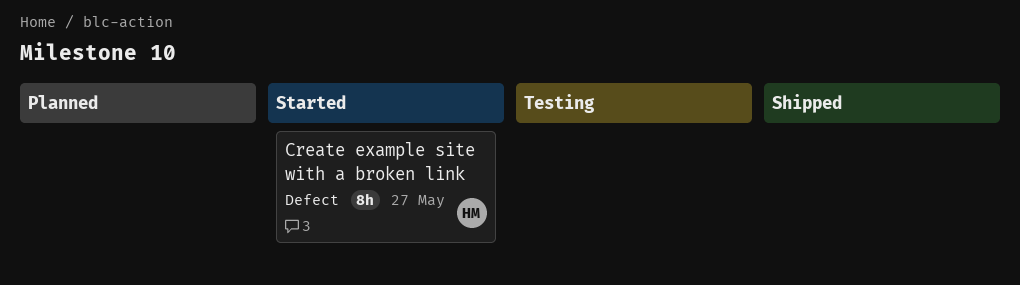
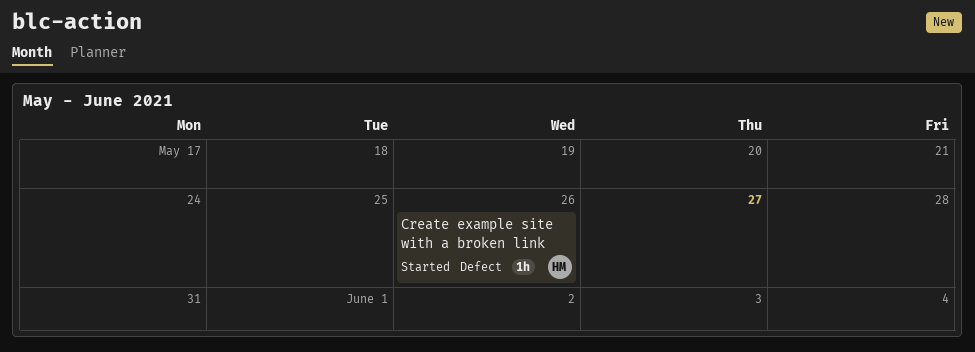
Create example site with a broken link, estimate: 8h -> 1h
Create example site with a broken link, due: May 27 -> May 26

